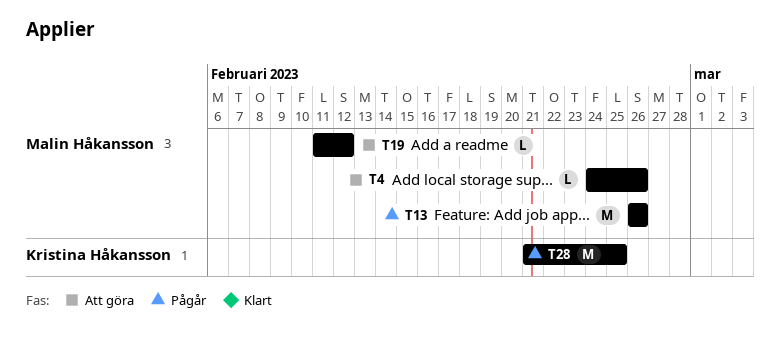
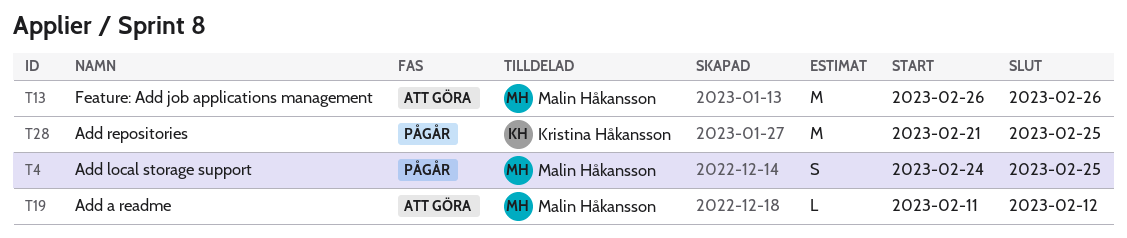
T4, status: Att göra -> Pågår
T4, estimate: L -> S
T4, due: Feb 26 -> Feb 25
T13, status: Pågår -> Att göra

